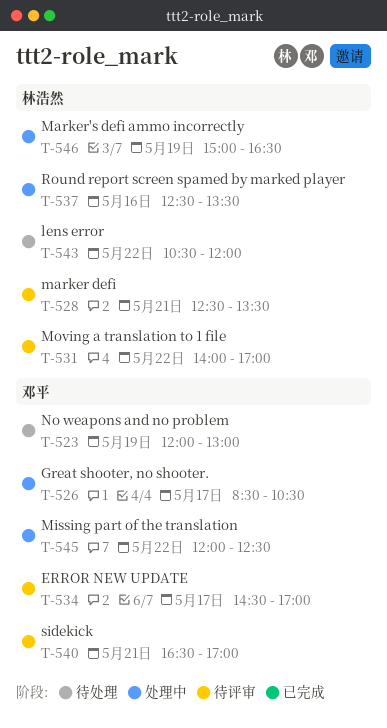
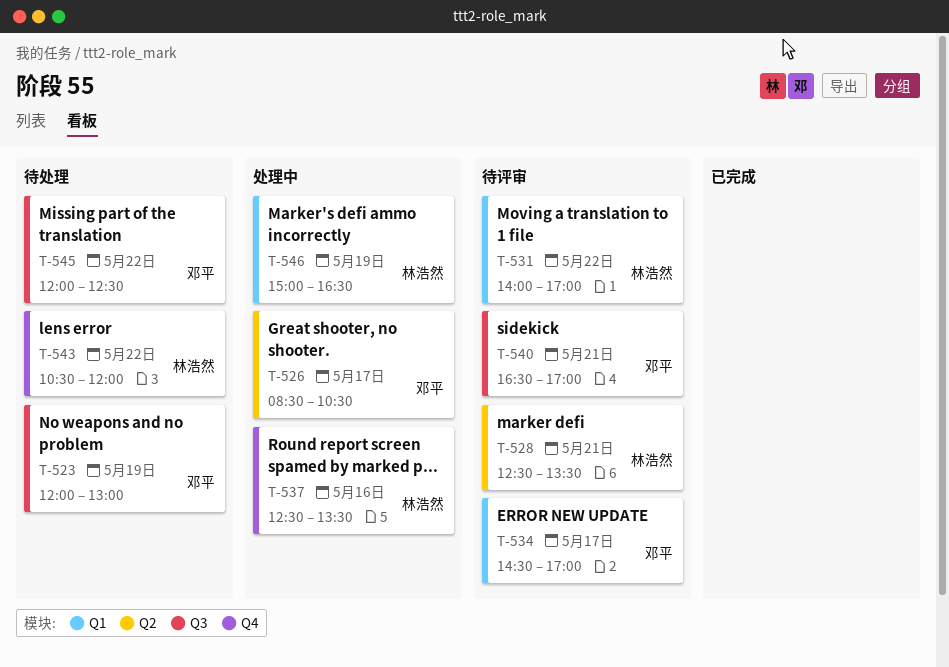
T-545, status: 处理中 -> 待处理

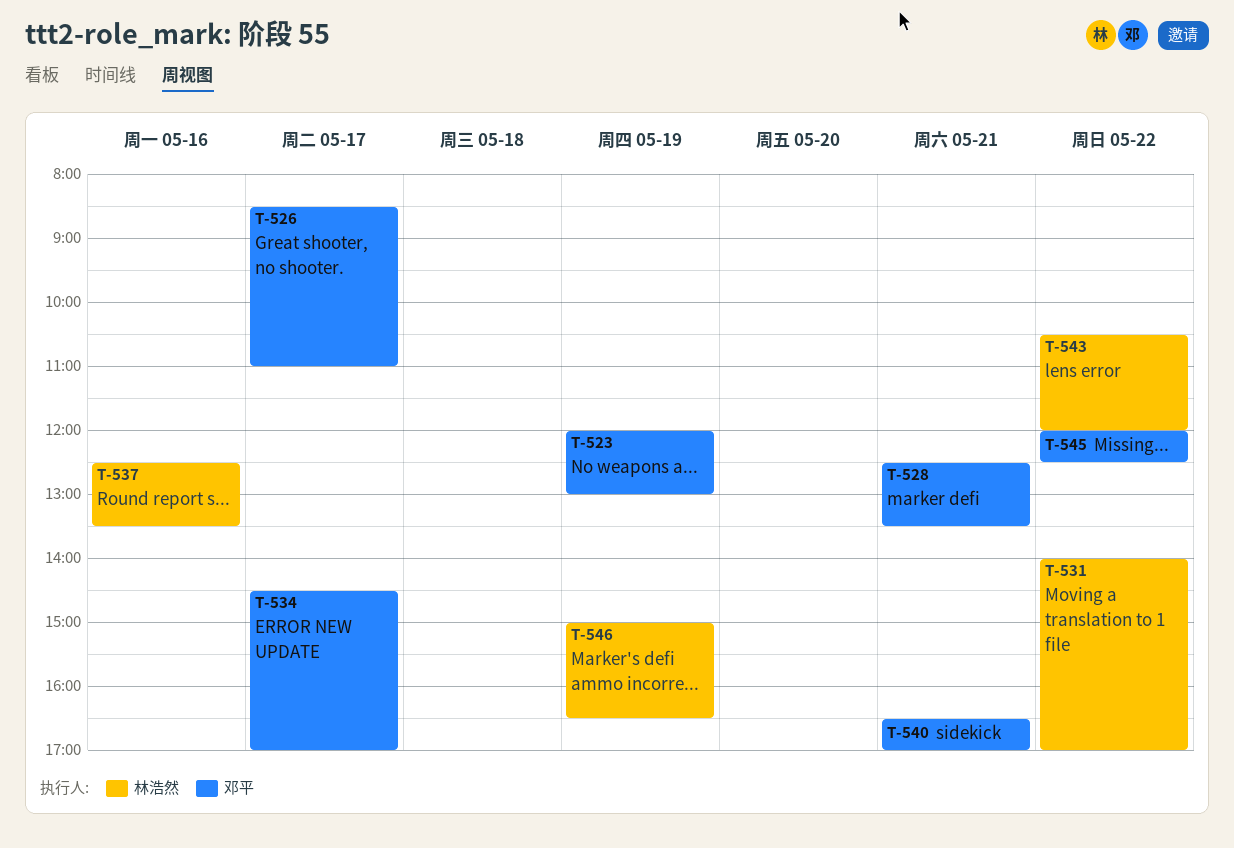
T-526, ends: 10:30 -> 11:00
T-528, owner: 林浩然 -> 邓平

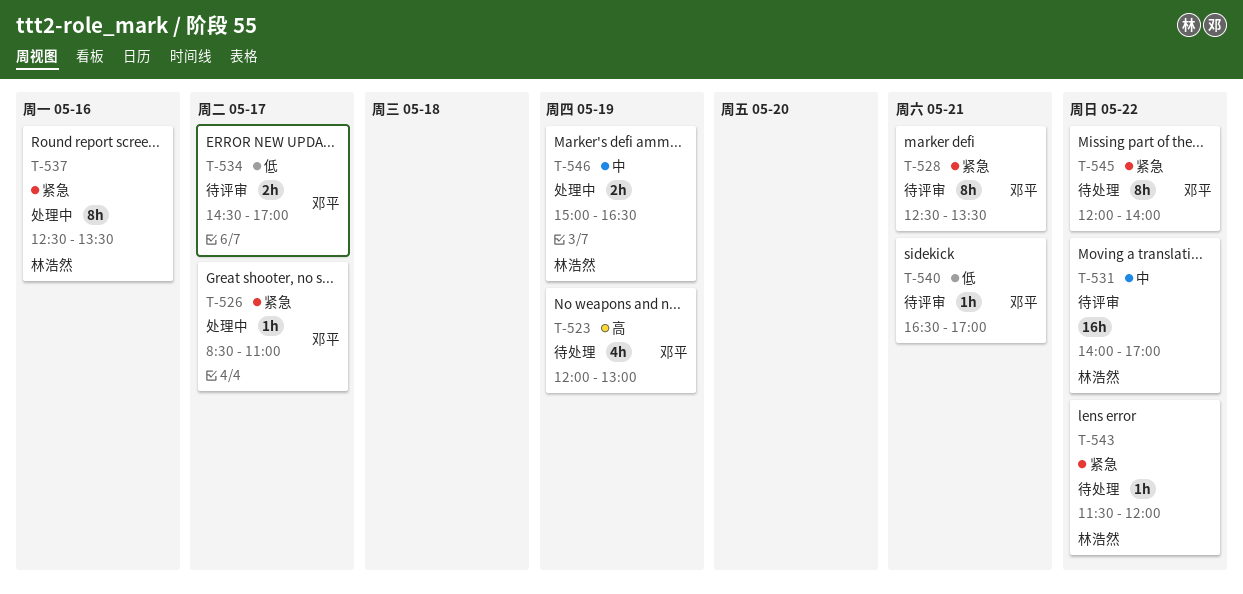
T-543, begins: 10:30 -> 11:30
T-545, ends: 12:30 -> 14:00

